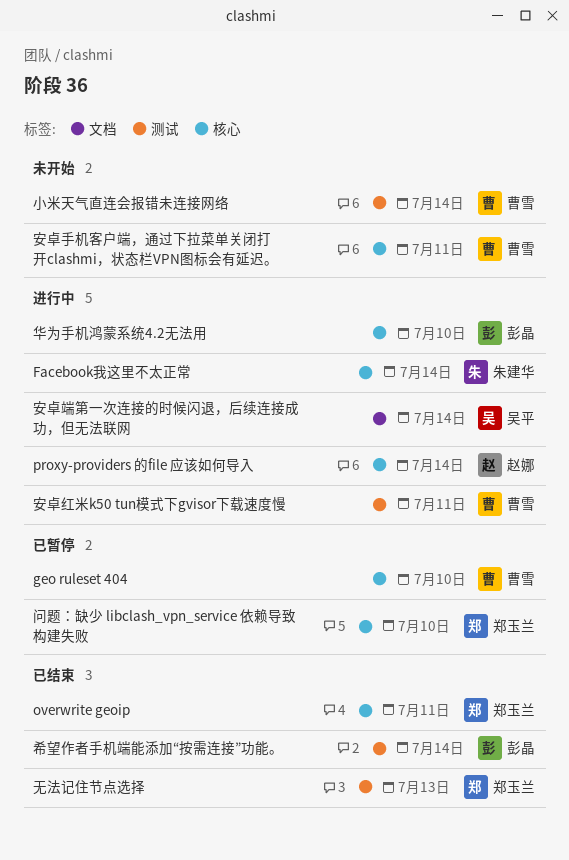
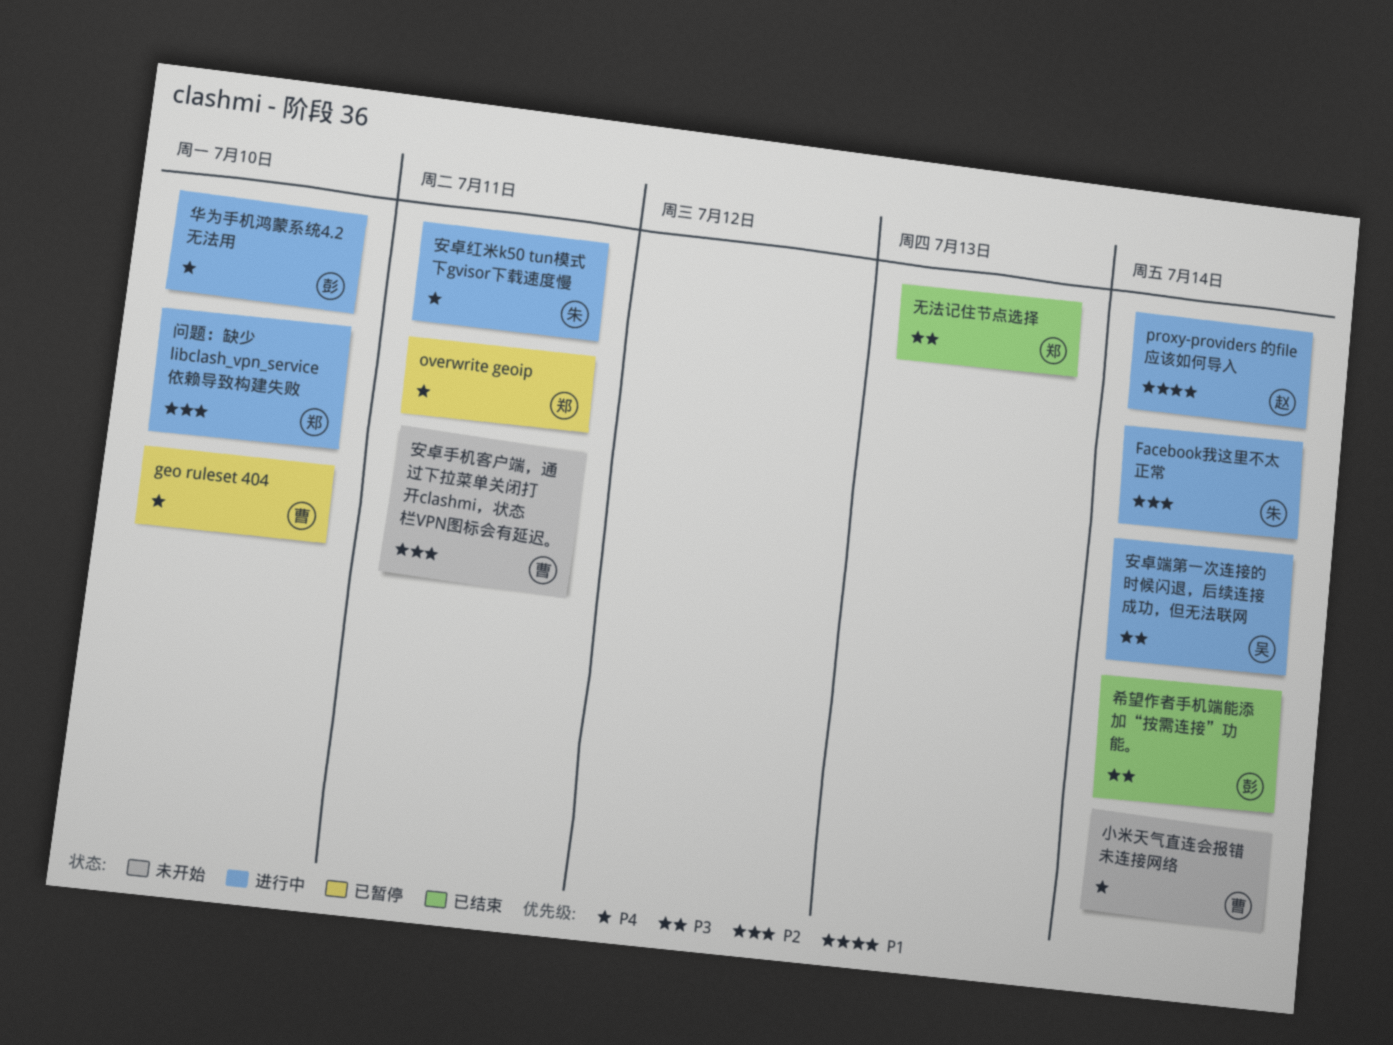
overwrite geoip, status: 已结束 -> 已暂停
安卓红米k50 tun模式下gvisor下载速度慢, owner: 曹雪 -> 朱建华
问题：缺少 libclash_vpn_service 依赖导致构建失败, status: 已暂停 -> 进行中

